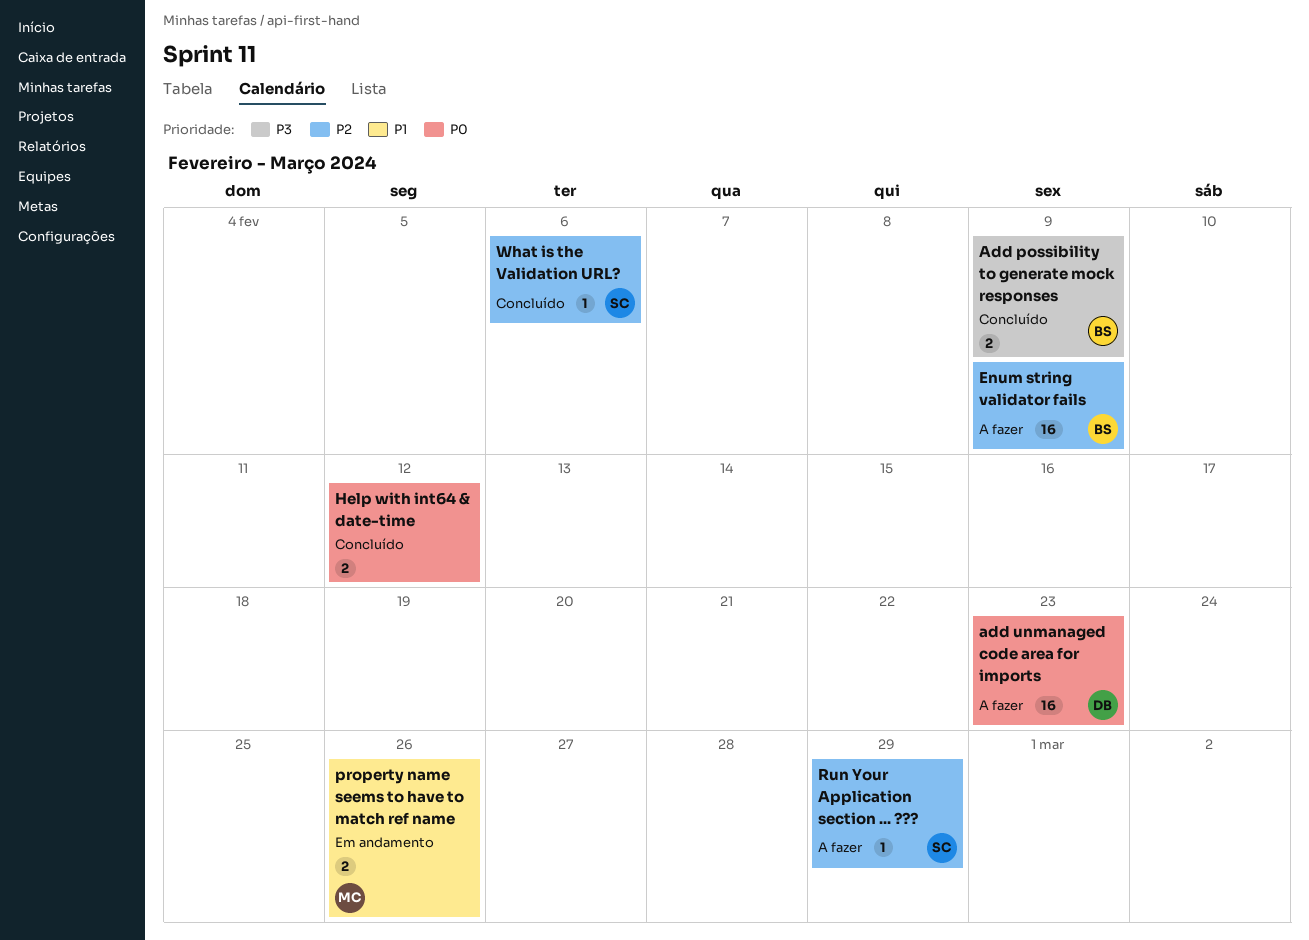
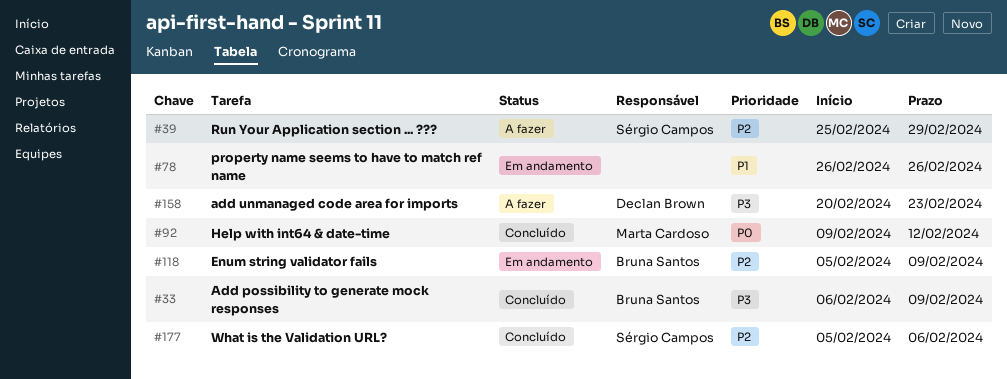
add unmanaged code area for imports, priority: P0 -> P3
Enum string validator fails, status: A fazer -> Em andamento
Help with int64 & date-time, owner: none -> Marta Cardoso
property name seems to have to match ref name, owner: Marta Cardoso -> none

